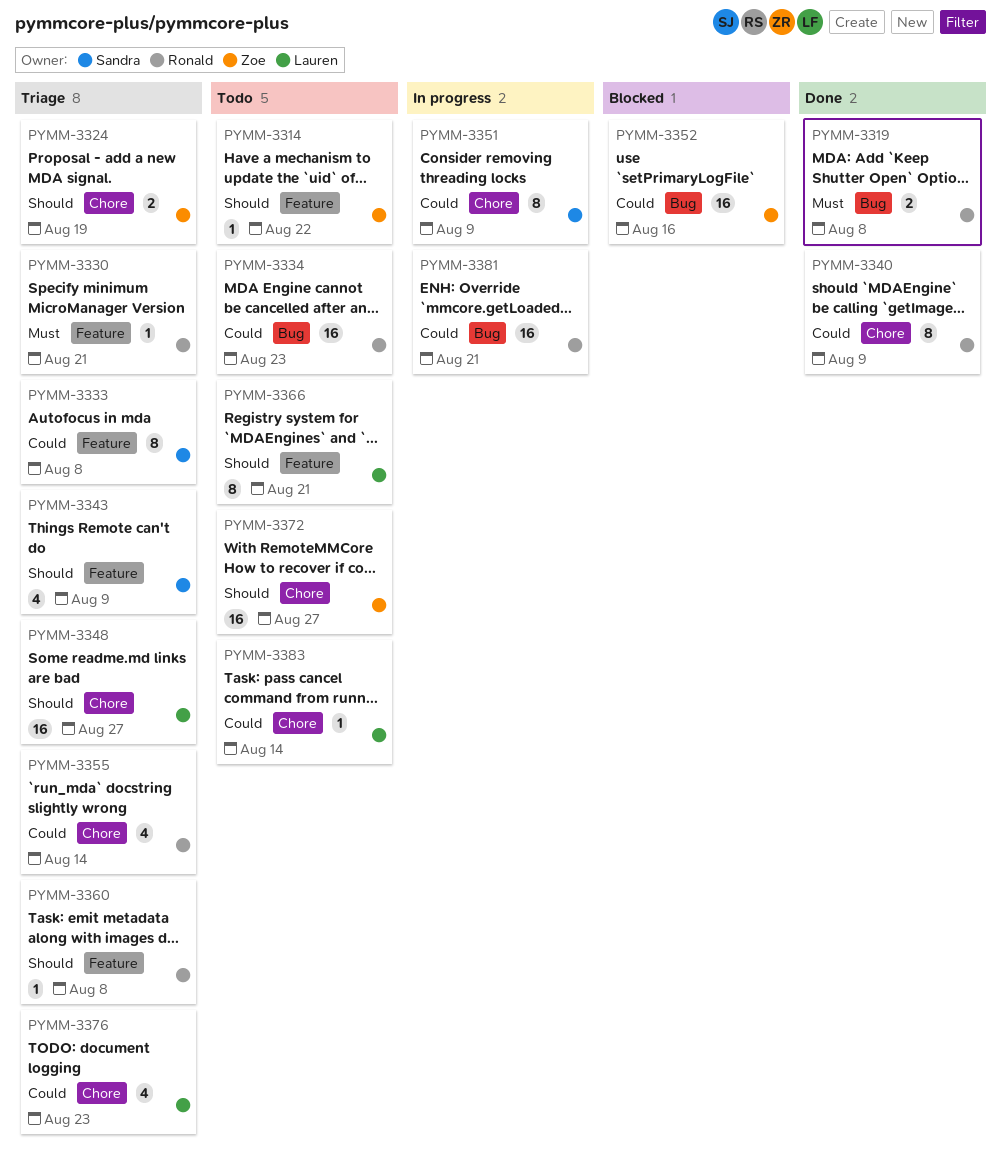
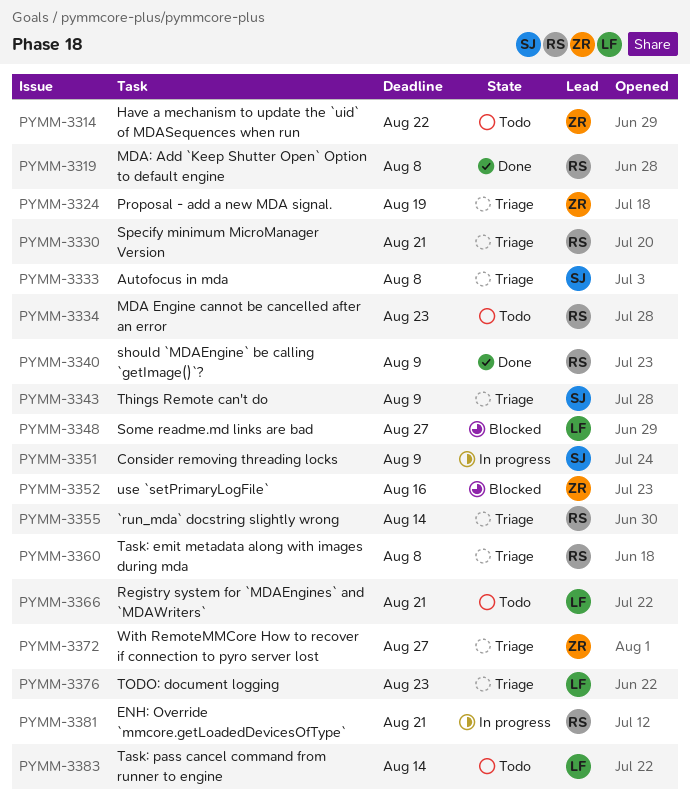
PYMM-3348, status: Triage -> Blocked
PYMM-3372, status: Todo -> Triage

